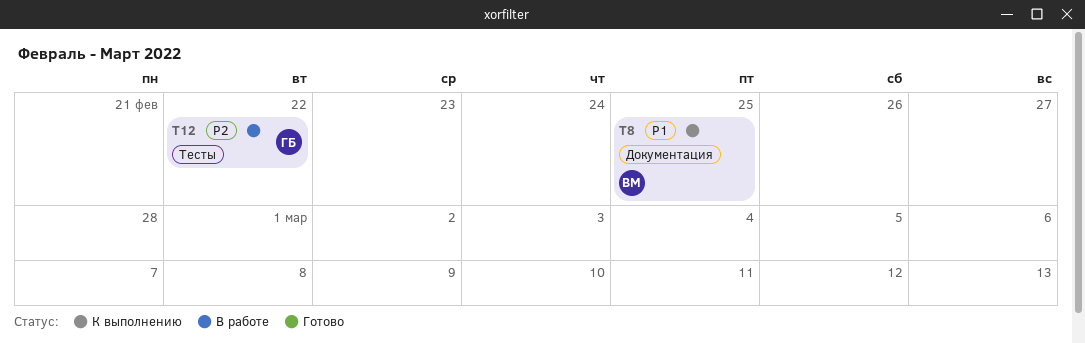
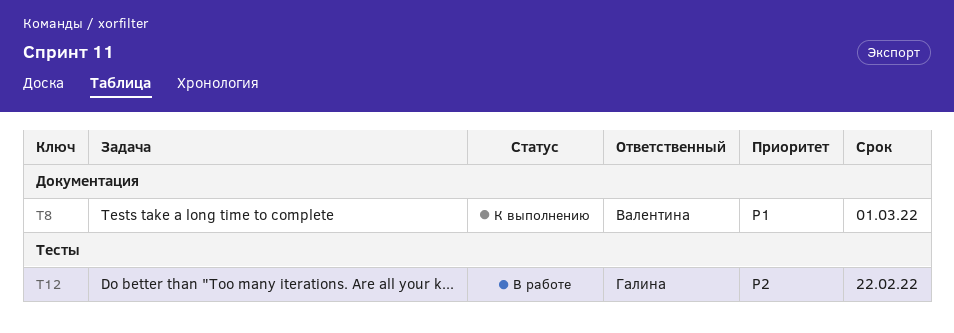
T8, due: Feb 25 -> Mar 1

